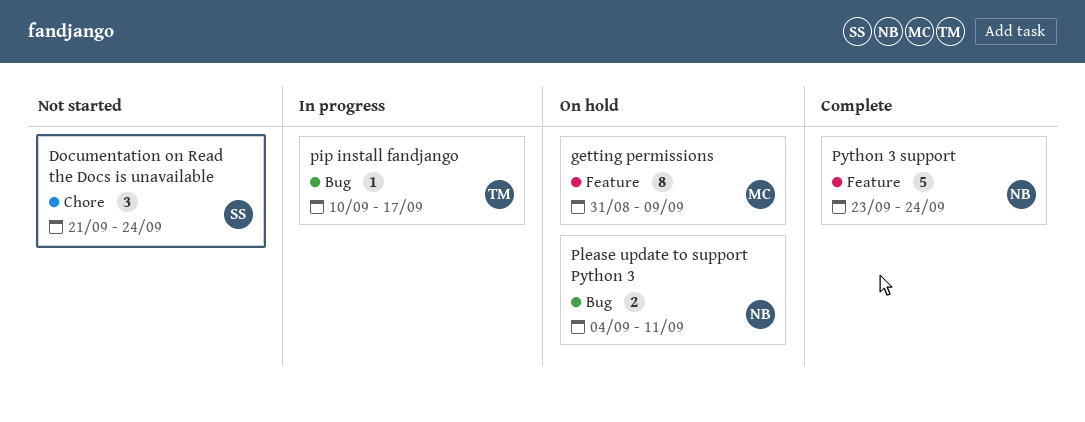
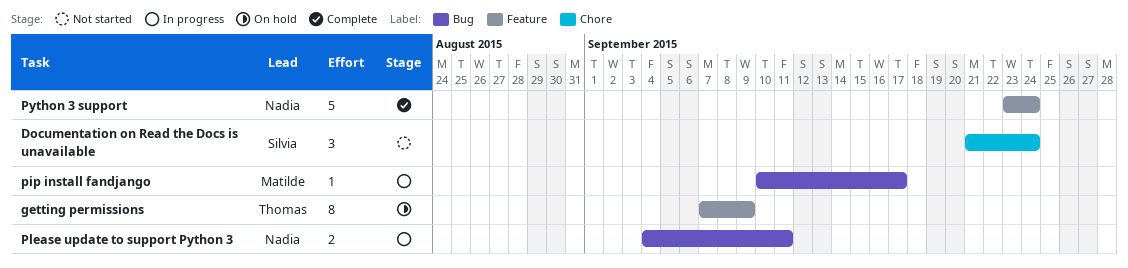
getting permissions, owner: Matilde -> Thomas
getting permissions, start: Aug 31 -> Sep 7
pip install fandjango, owner: Thomas -> Matilde
Please update to support Python 3, status: On hold -> In progress

